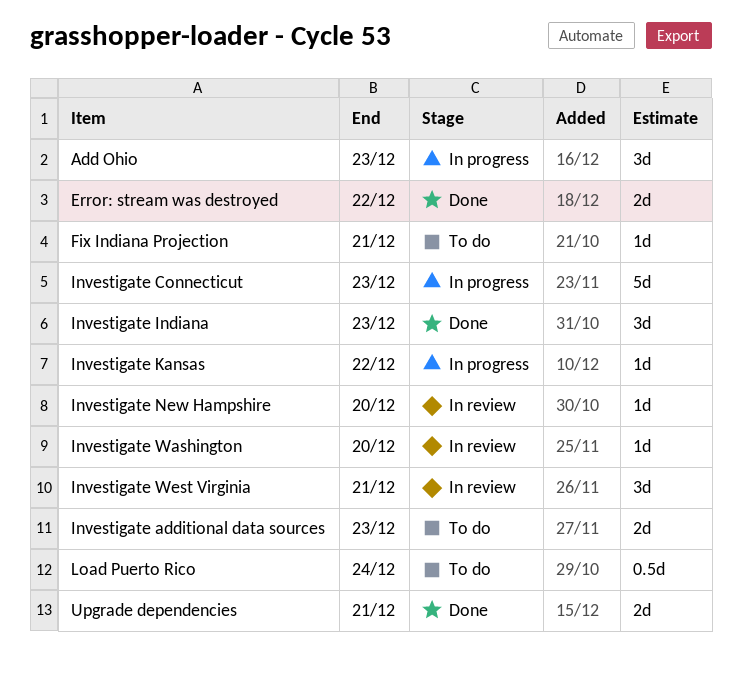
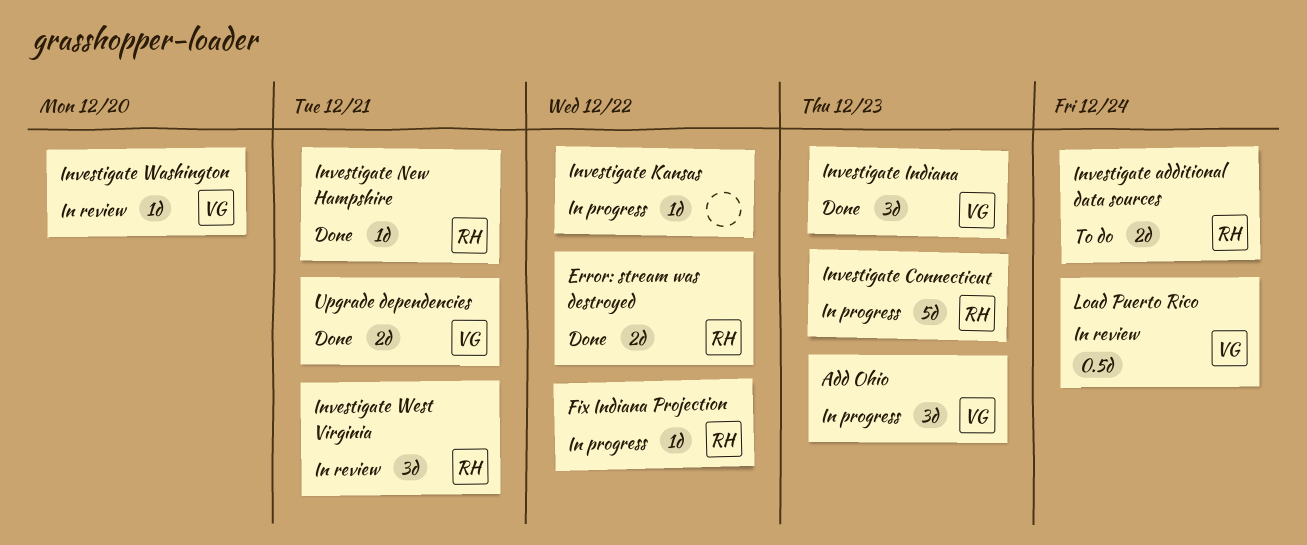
Fix Indiana Projection, status: To do -> In progress
Fix Indiana Projection, due: Dec 21 -> Dec 22
Investigate additional data sources, due: Dec 23 -> Dec 24
Investigate New Hampshire, status: In review -> Done
Investigate New Hampshire, due: Dec 20 -> Dec 21
Load Puerto Rico, status: To do -> In review

